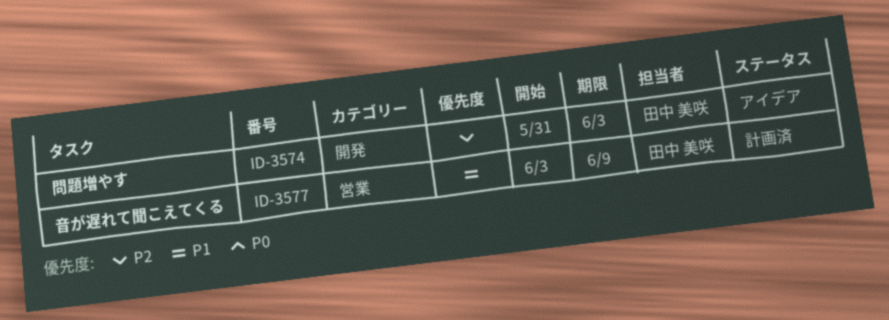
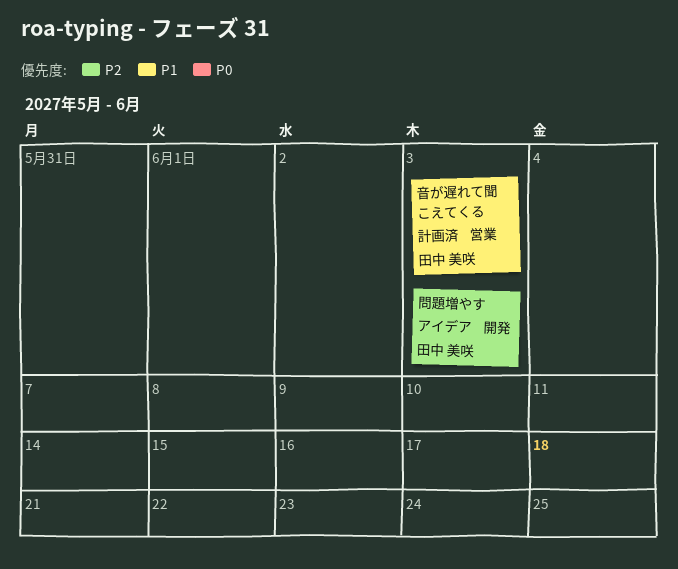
音が遅れて聞こえてくる, due: Jun 9 -> Jun 3

